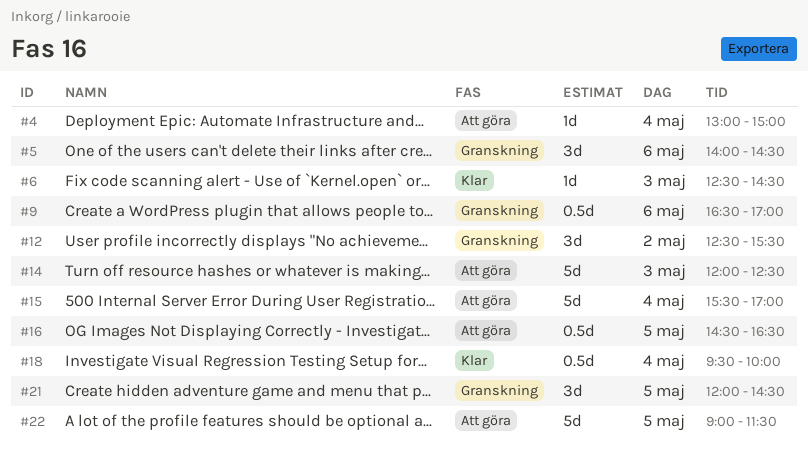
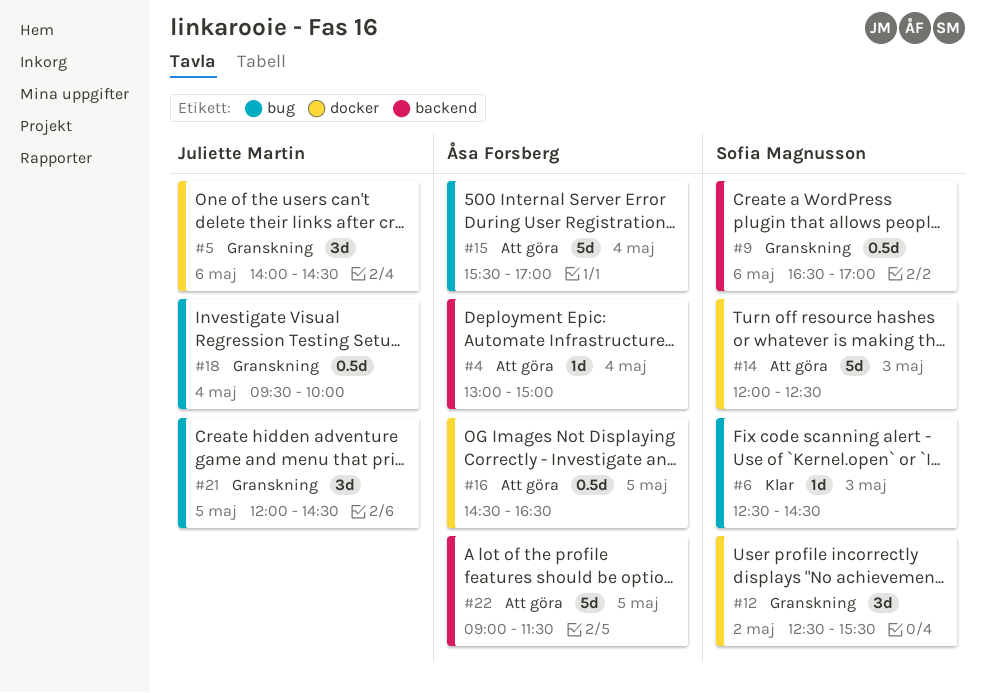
#18, status: Klar -> Granskning

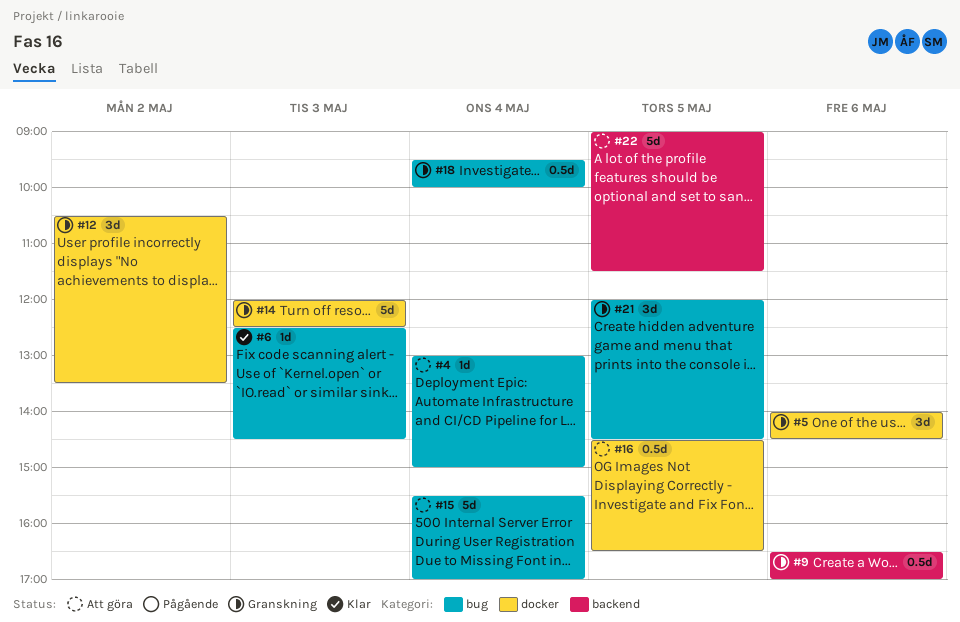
#4, label: backend -> bug
#12, begins: 12:30 -> 10:30
#12, ends: 15:30 -> 13:30
#14, status: Att göra -> Granskning

